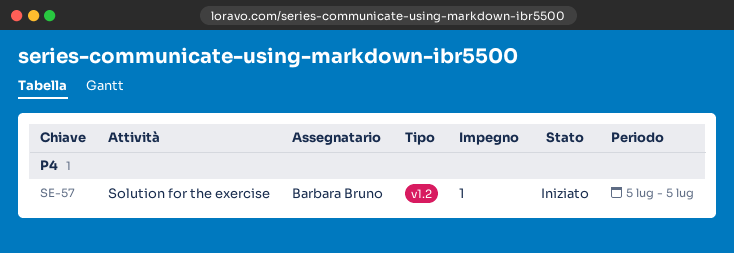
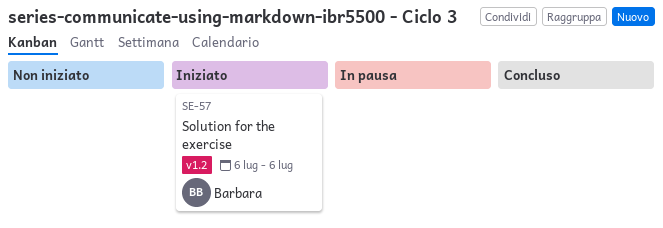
SE-57, start: Jul 5 -> Jul 6
SE-57, due: Jul 5 -> Jul 6

